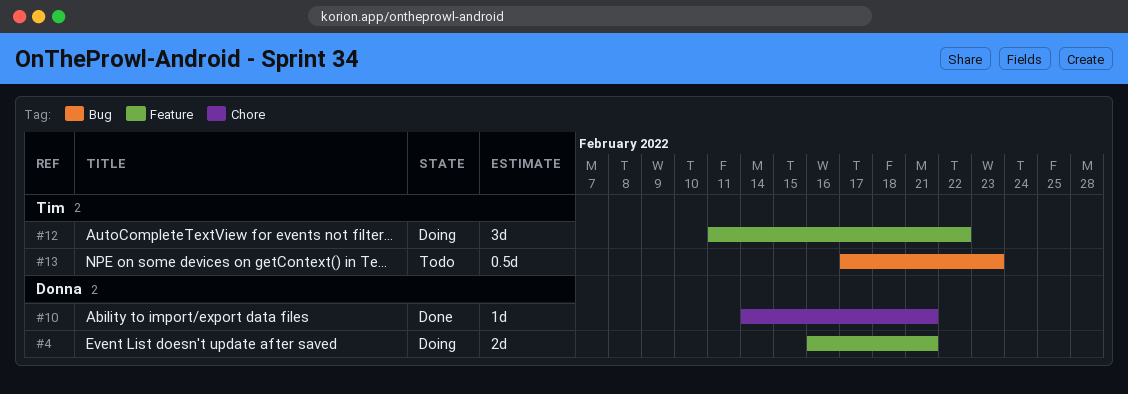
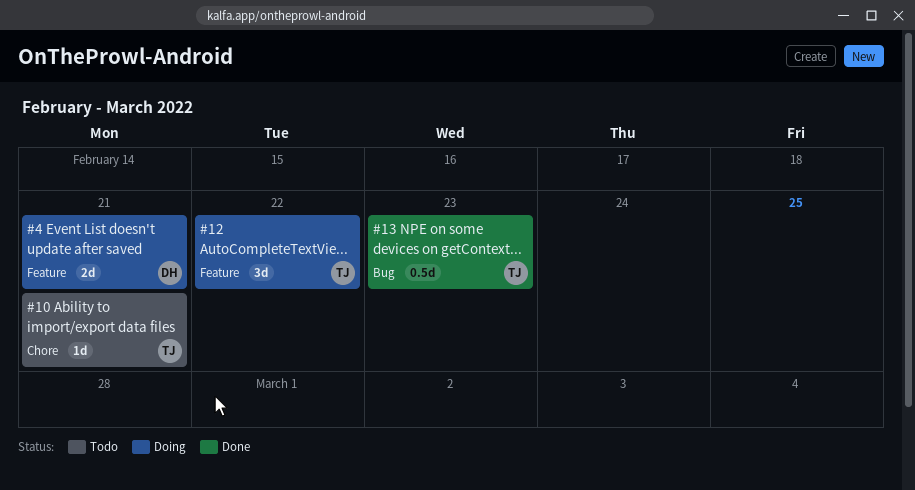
#10, status: Done -> Todo
#10, owner: Donna -> Tim
#13, status: Todo -> Done

